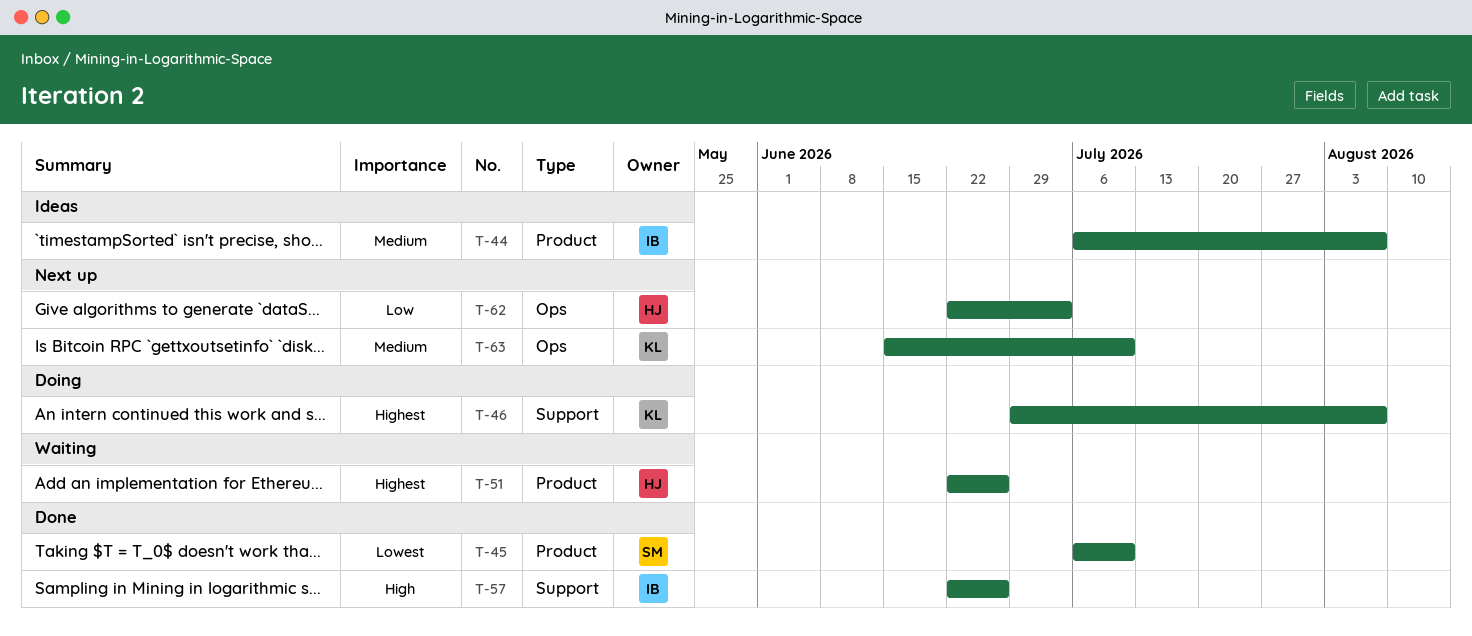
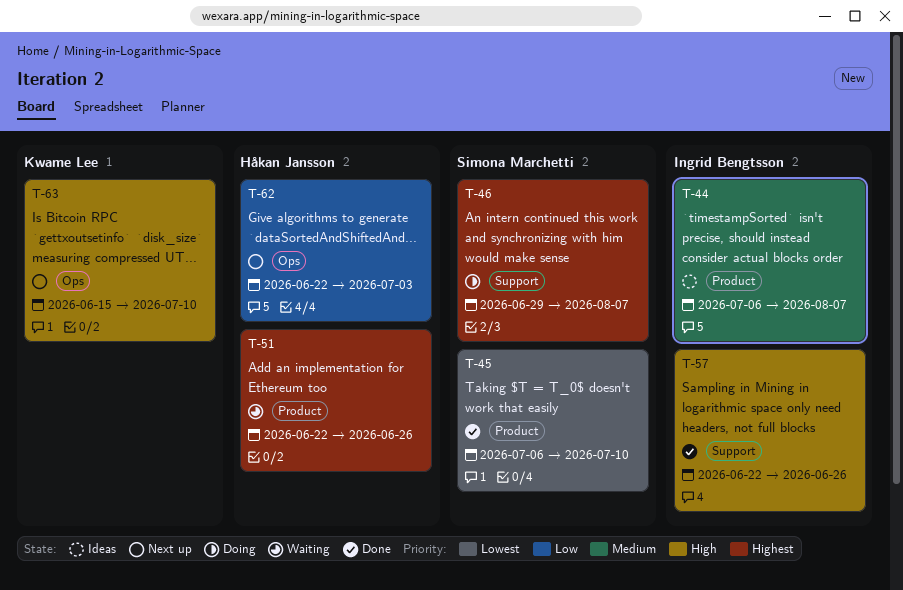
T-46, owner: Kwame Lee -> Simona Marchetti
T-63, priority: Medium -> High

